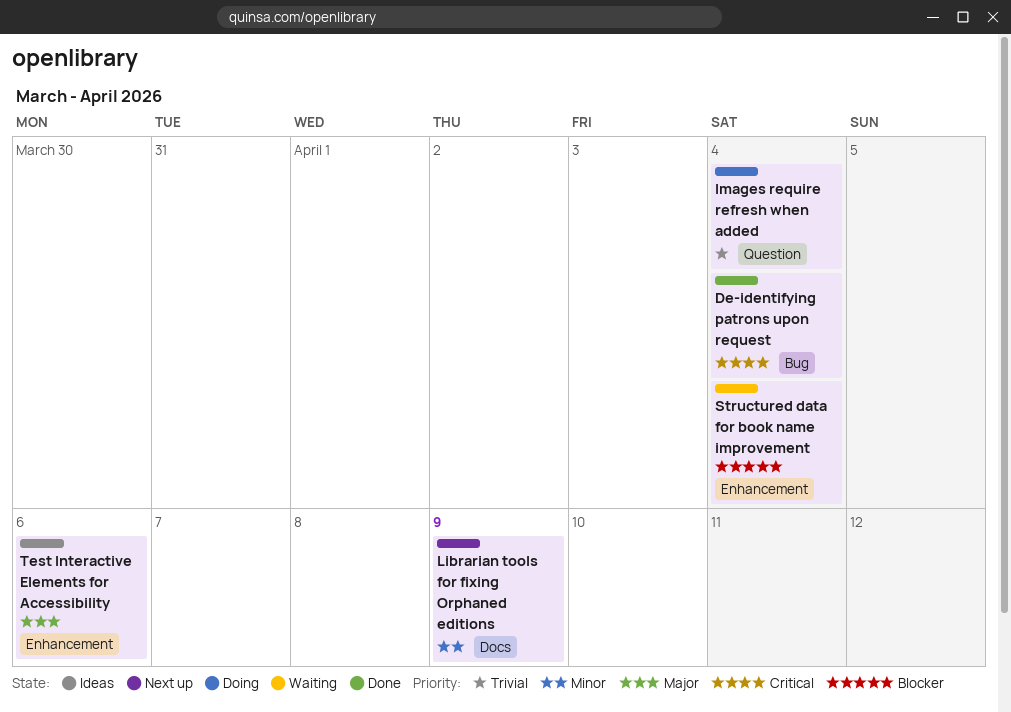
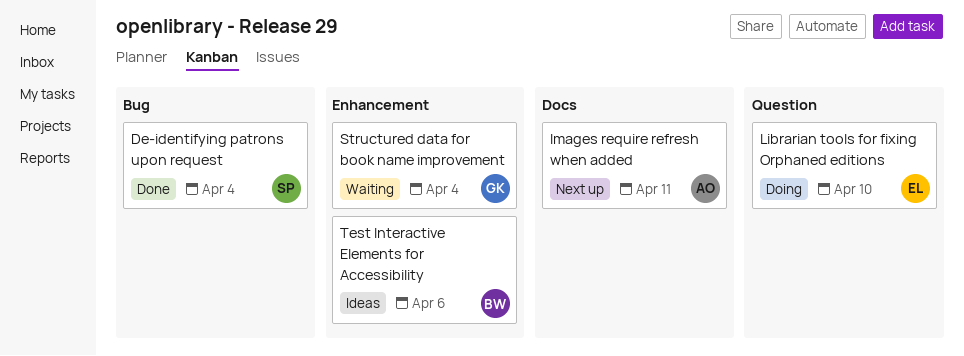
Images require refresh when added, status: Doing -> Next up
Images require refresh when added, label: Question -> Docs
Images require refresh when added, due: Apr 4 -> Apr 11
Librarian tools for fixing Orphaned editions, status: Next up -> Doing
Librarian tools for fixing Orphaned editions, label: Docs -> Question
Librarian tools for fixing Orphaned editions, due: Apr 9 -> Apr 10

